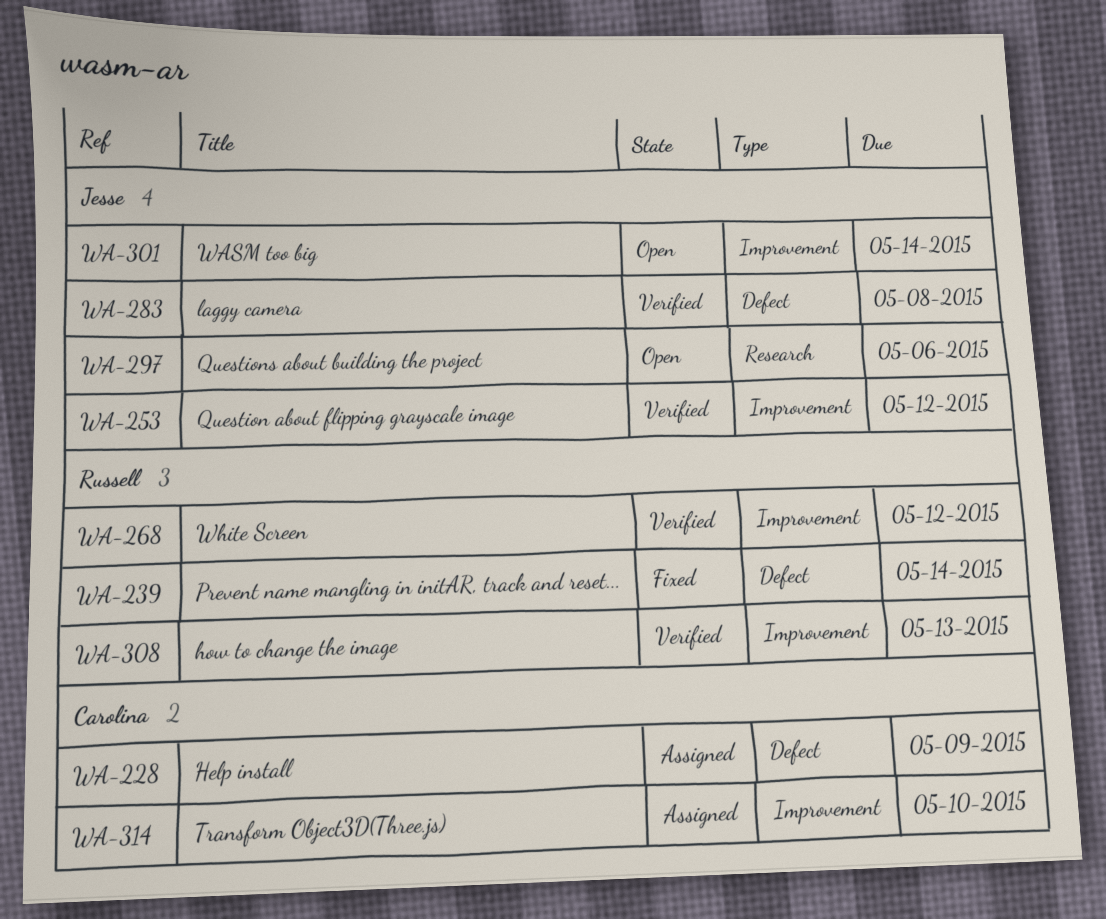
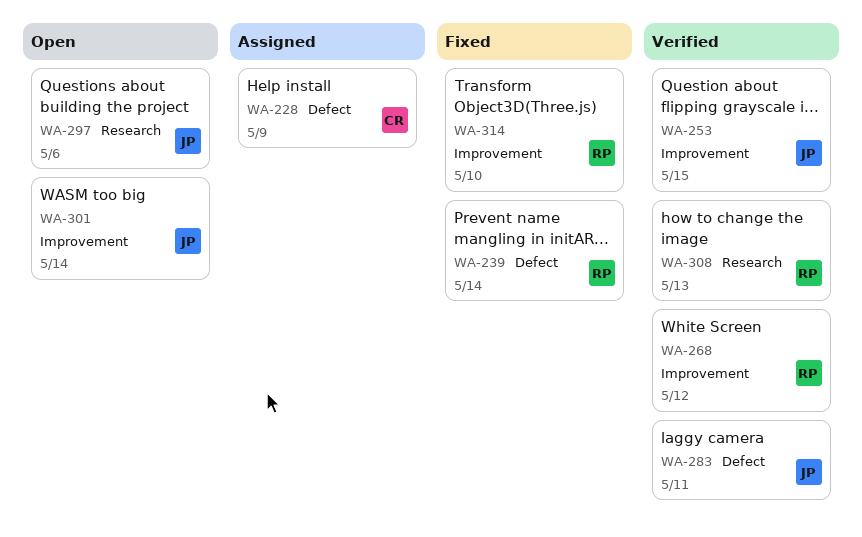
WA-253, due: May 12 -> May 15
WA-283, due: May 8 -> May 11
WA-308, label: Improvement -> Research
WA-314, status: Assigned -> Fixed
WA-314, owner: Carolina -> Russell

